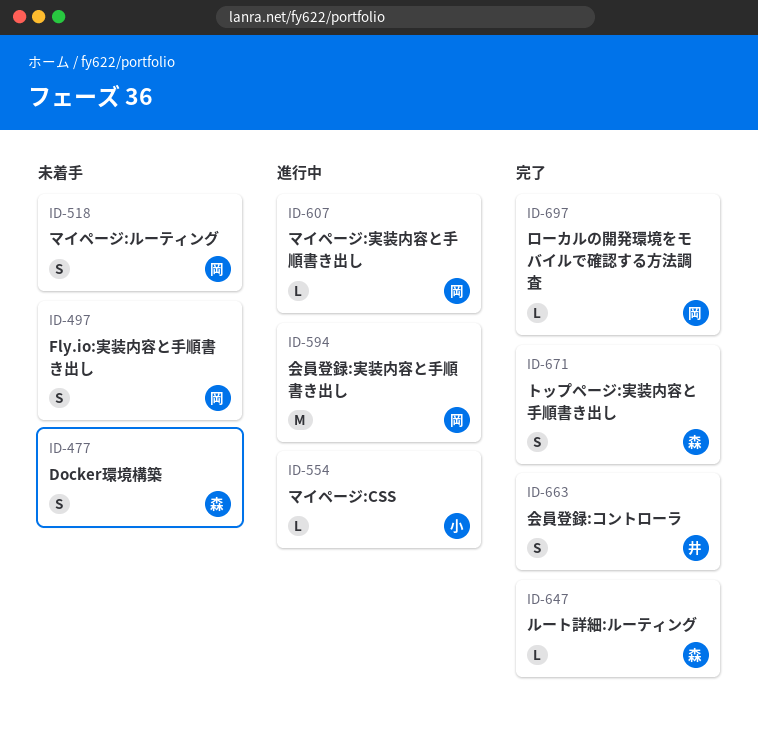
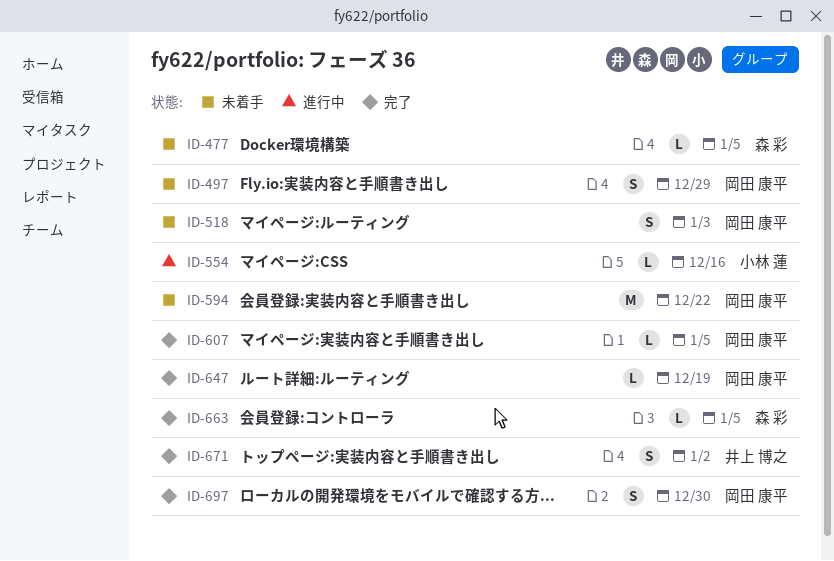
ID-477, estimate: S -> L
ID-594, status: 進行中 -> 未着手
ID-607, status: 進行中 -> 完了
ID-647, owner: 森 彩 -> 岡田 康平
ID-663, owner: 井上 博之 -> 森 彩
ID-663, estimate: S -> L
ID-671, owner: 森 彩 -> 井上 博之
ID-697, estimate: L -> S

